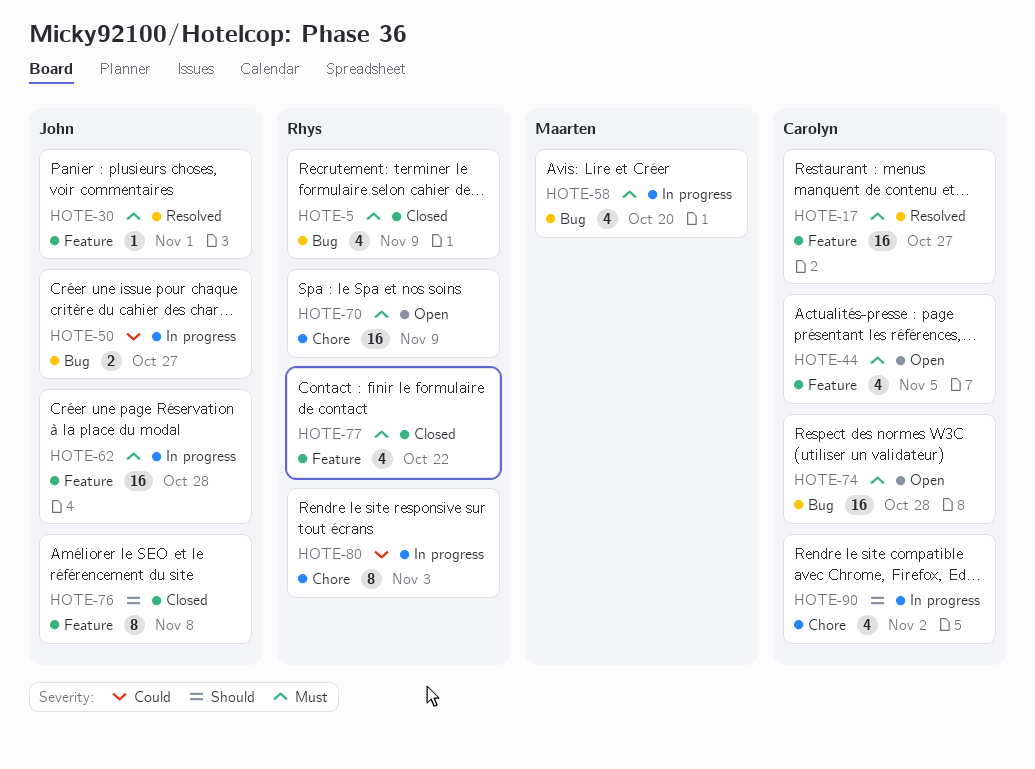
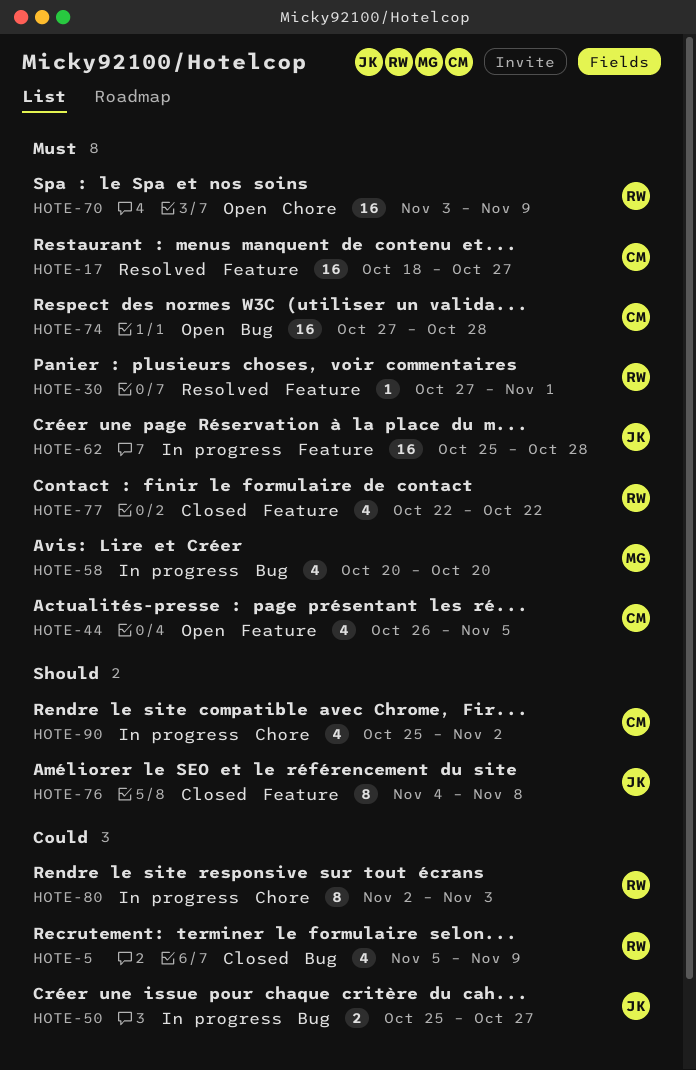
HOTE-5, priority: Must -> Could
HOTE-30, owner: John -> Rhys

